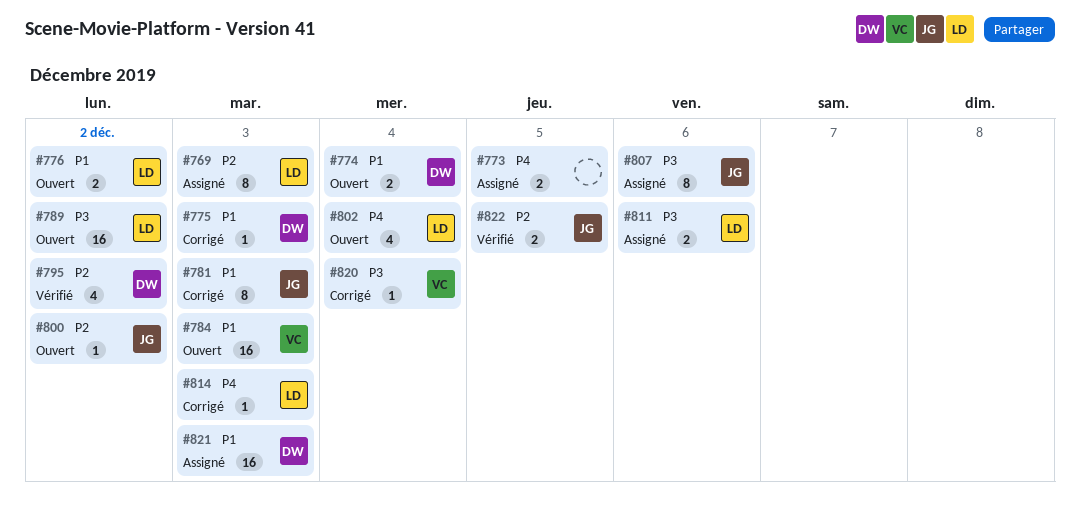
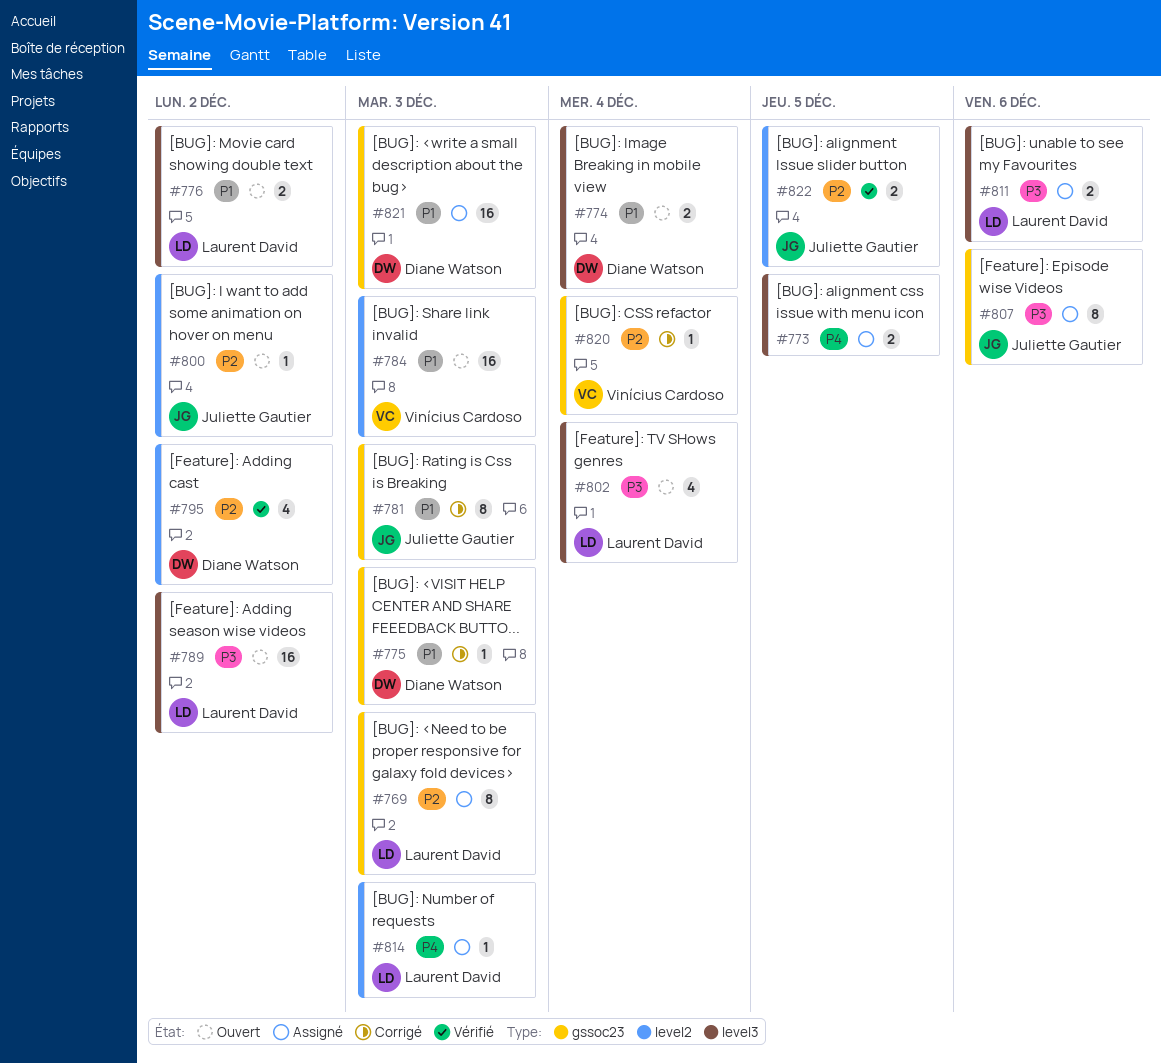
#802, priority: P4 -> P3
#814, status: Corrigé -> Assigné
#820, priority: P3 -> P2

